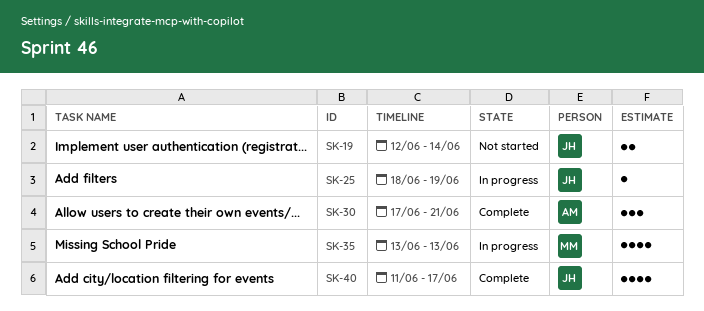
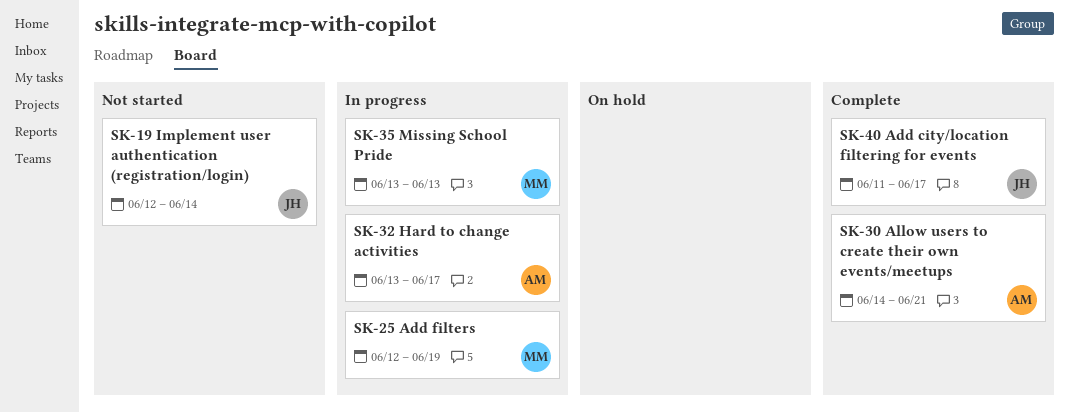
SK-25, owner: JH -> MM
SK-25, start: Jun 18 -> Jun 12
SK-30, start: Jun 17 -> Jun 14
SK-32: none -> present

